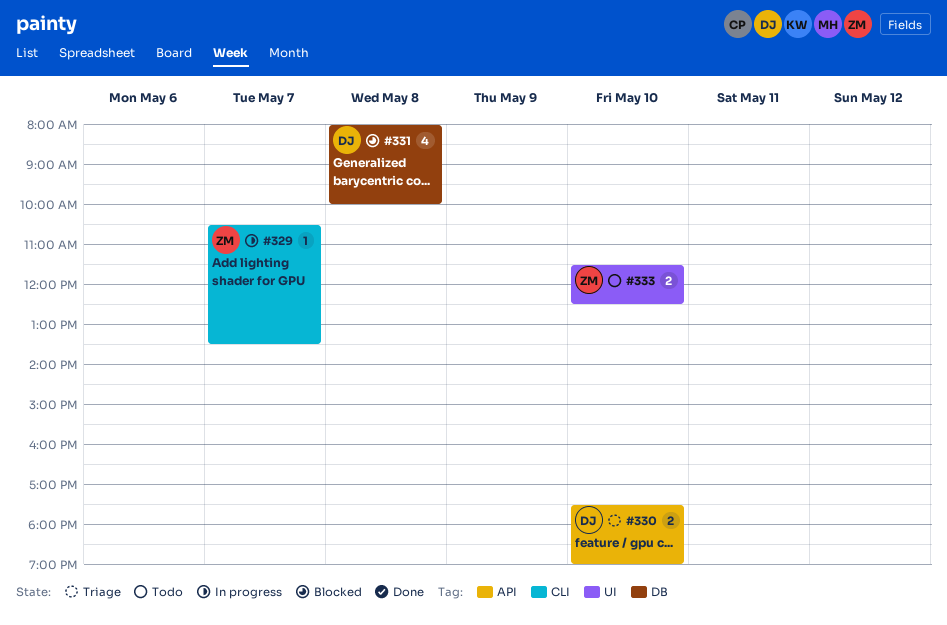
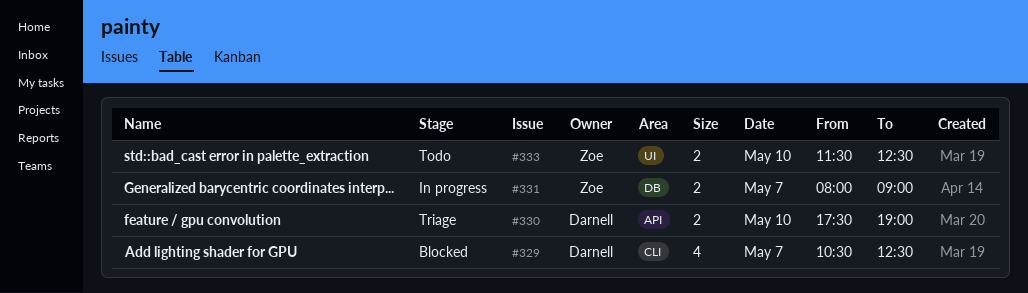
#329, status: In progress -> Blocked
#329, owner: Zoe -> Darnell
#329, estimate: 1 -> 4
#329, ends: 13:30 -> 12:30
#331, status: Blocked -> In progress
#331, owner: Darnell -> Zoe
#331, estimate: 4 -> 2
#331, day: May 8 -> May 7
#331, ends: 10:00 -> 09:00

